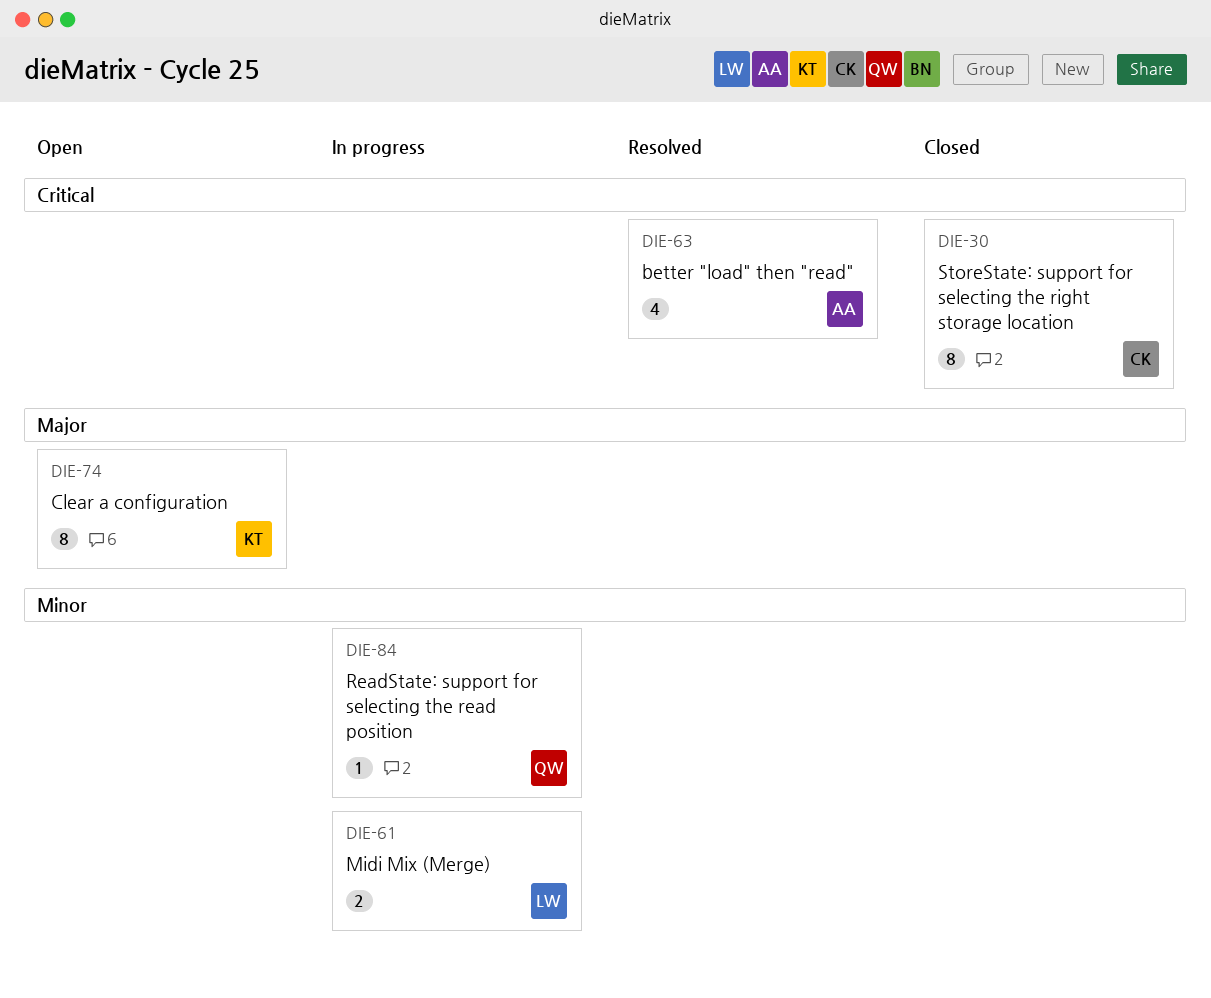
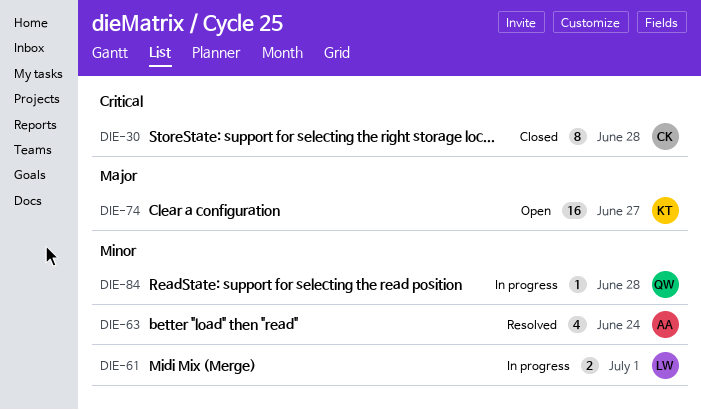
DIE-63, priority: Critical -> Minor
DIE-74, estimate: 8 -> 16

